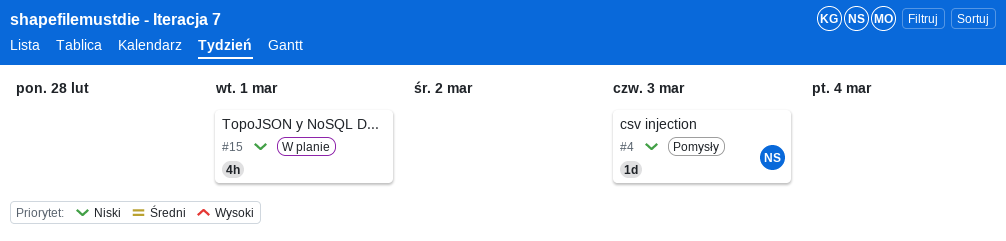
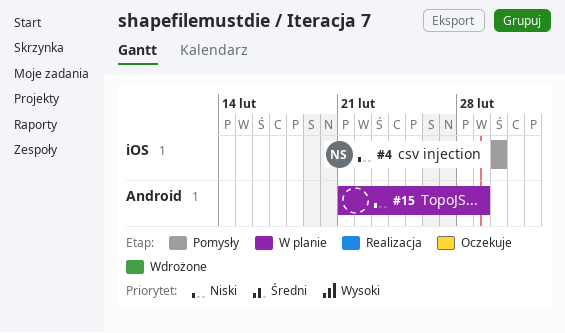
#4, due: Mar 3 -> Mar 2

